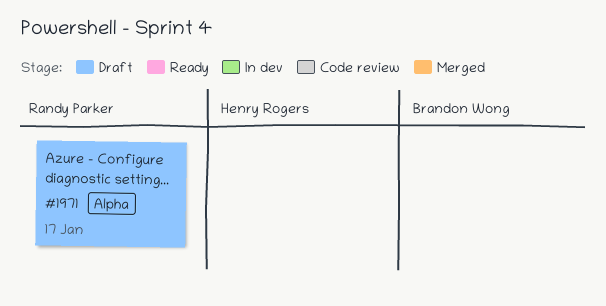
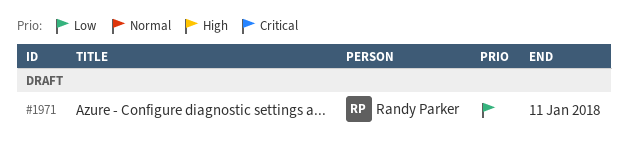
#1971, due: Jan 17 -> Jan 11

